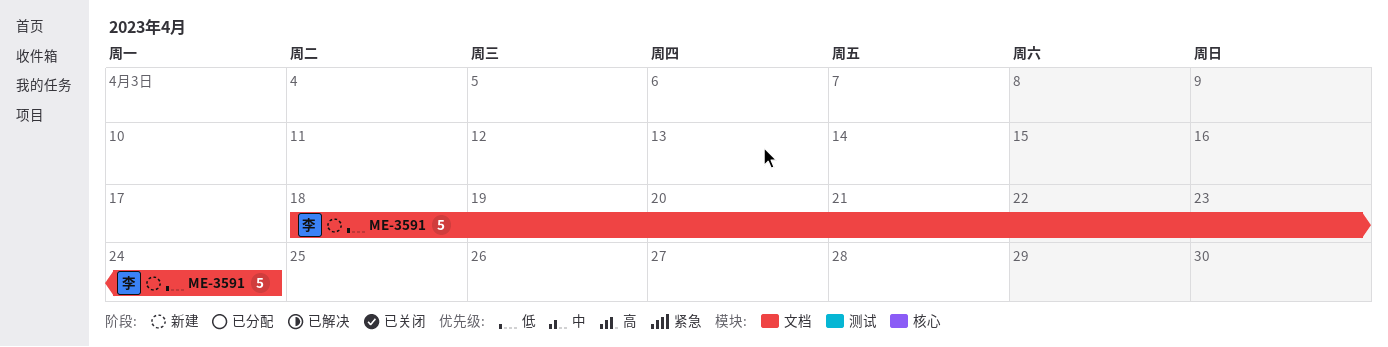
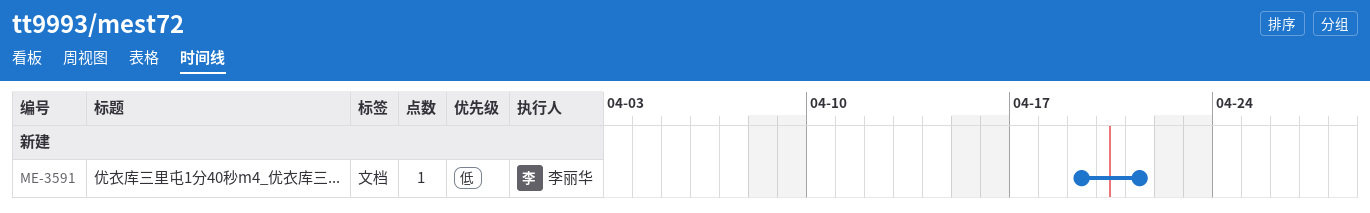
ME-3591, estimate: 5 -> 1
ME-3591, start: Apr 18 -> Apr 19
ME-3591, due: Apr 24 -> Apr 21

